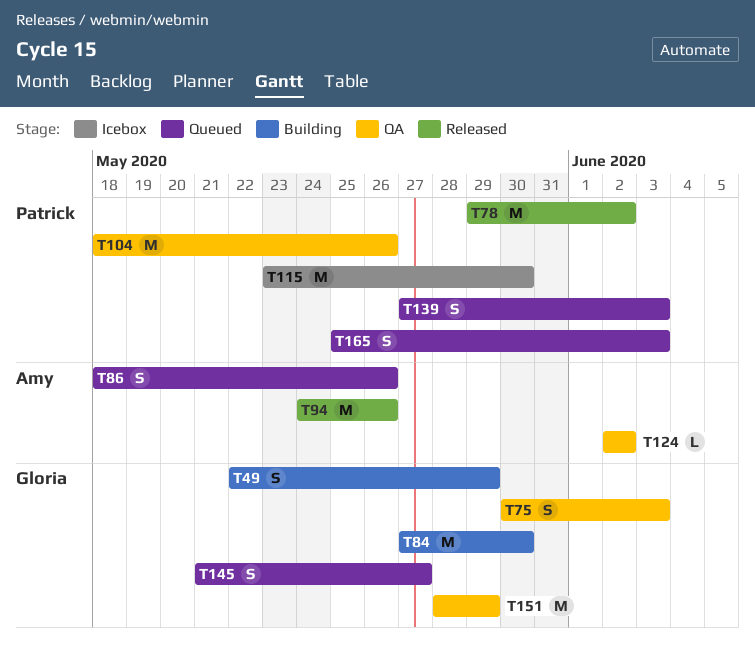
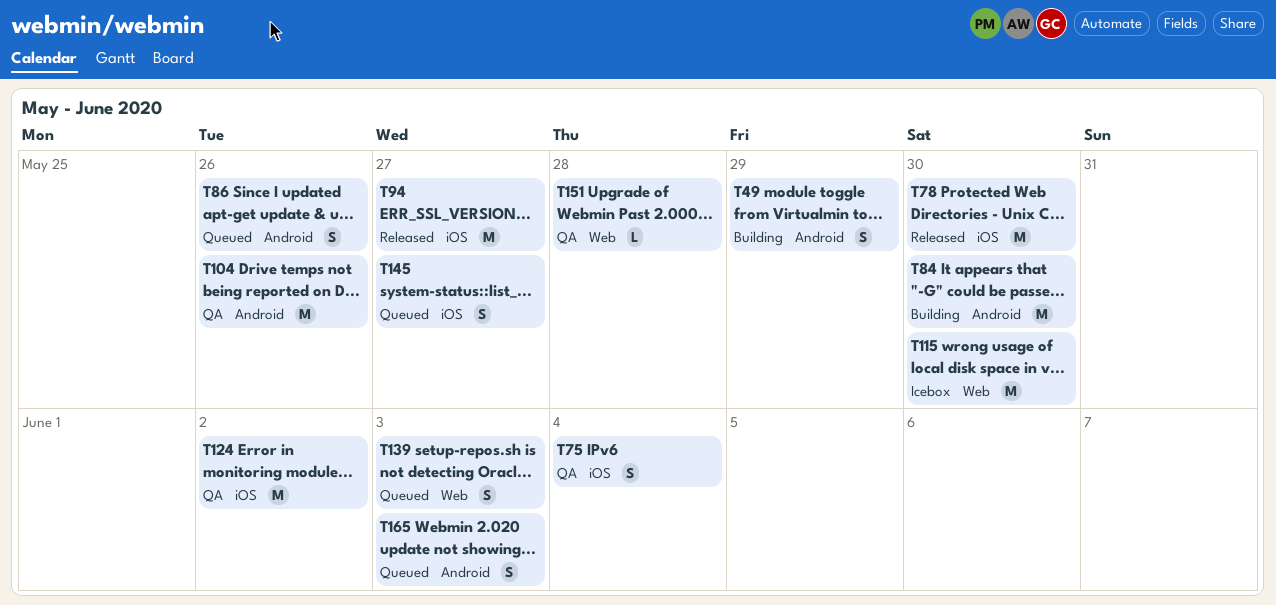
T75, due: Jun 3 -> Jun 4
T78, due: Jun 2 -> May 30
T94, due: May 26 -> May 27
T124, estimate: L -> M
T151, estimate: M -> L
T151, due: May 29 -> May 28

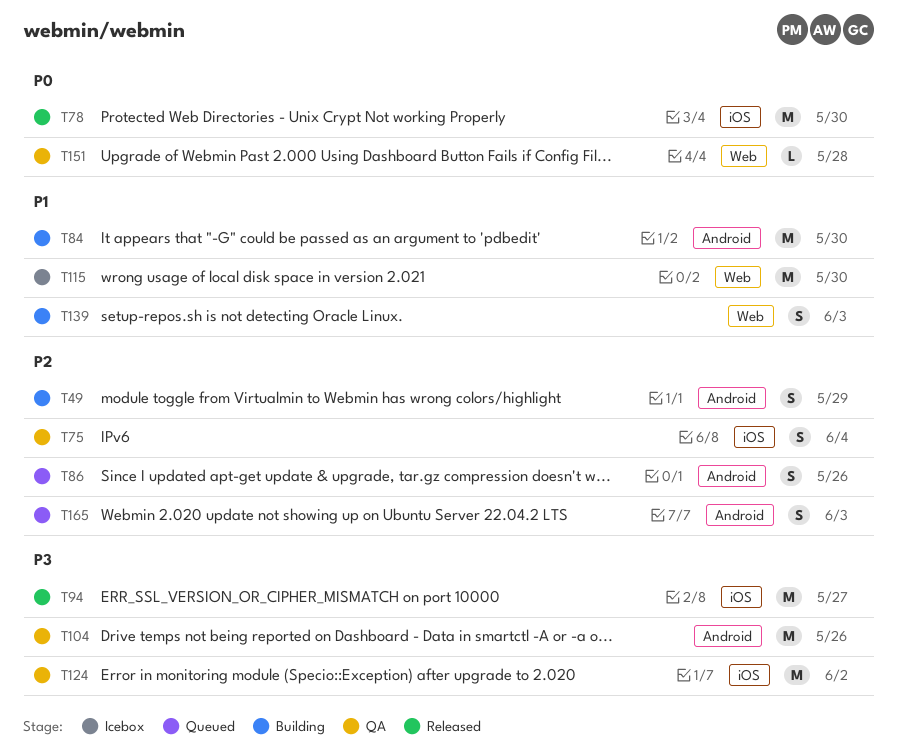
T139, status: Queued -> Building
T145: present -> none

